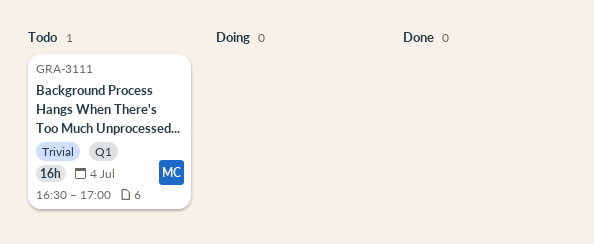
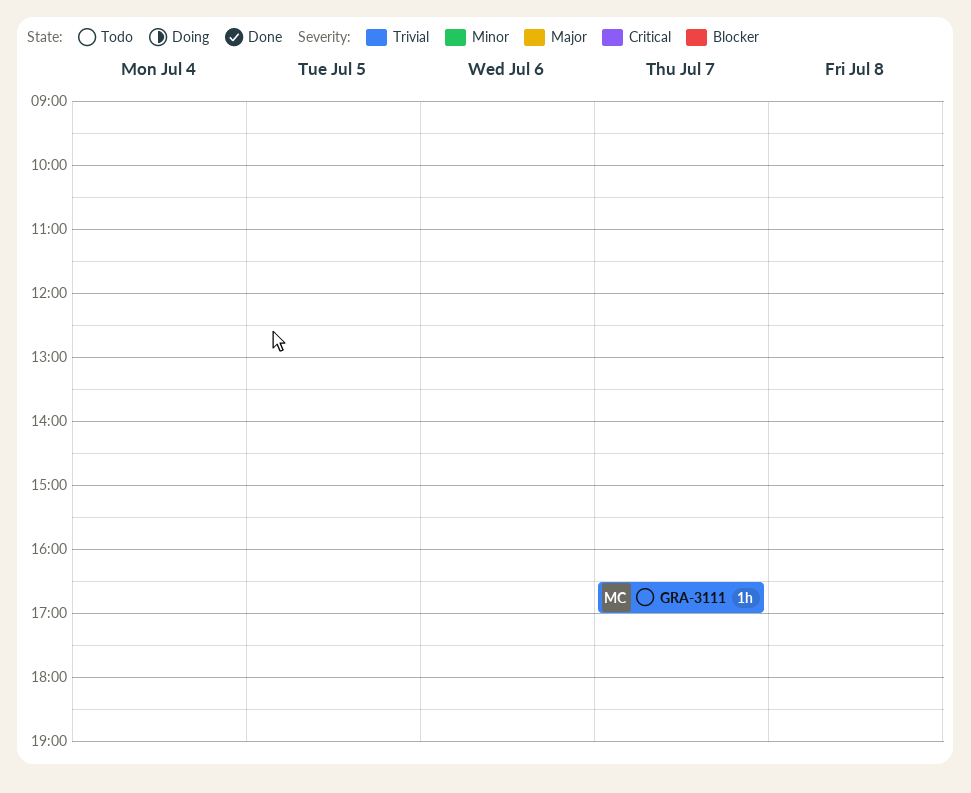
GRA-3111, estimate: 16h -> 1h
GRA-3111, day: Jul 4 -> Jul 7

